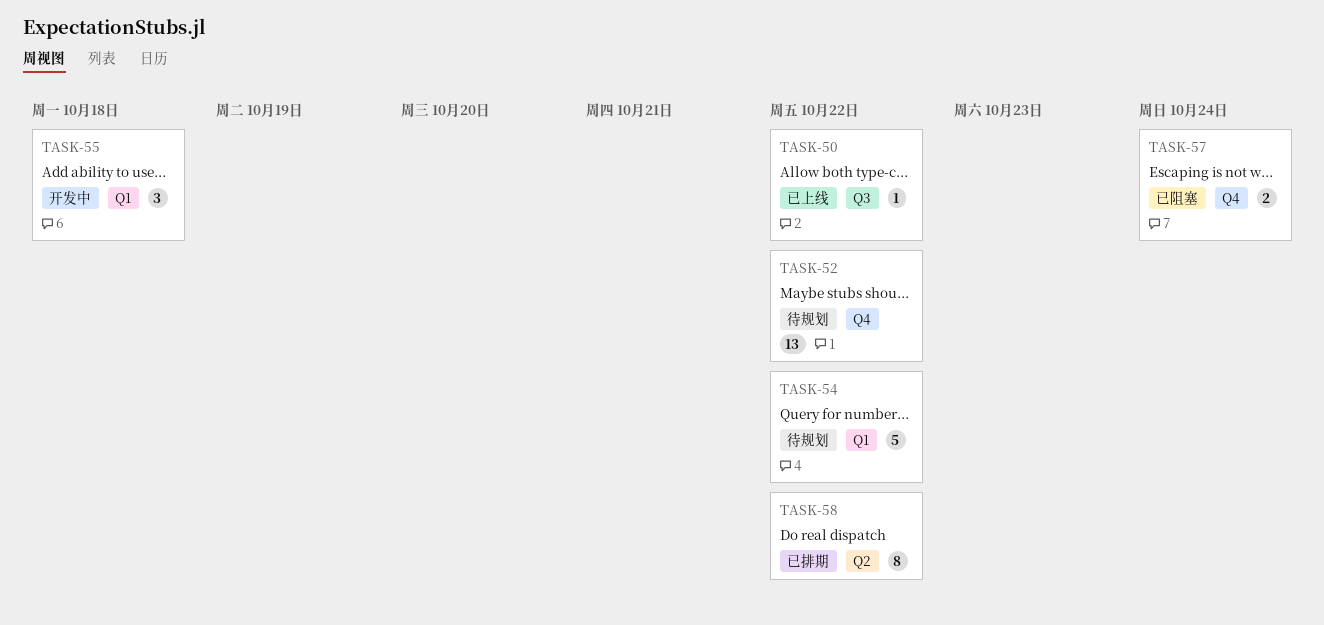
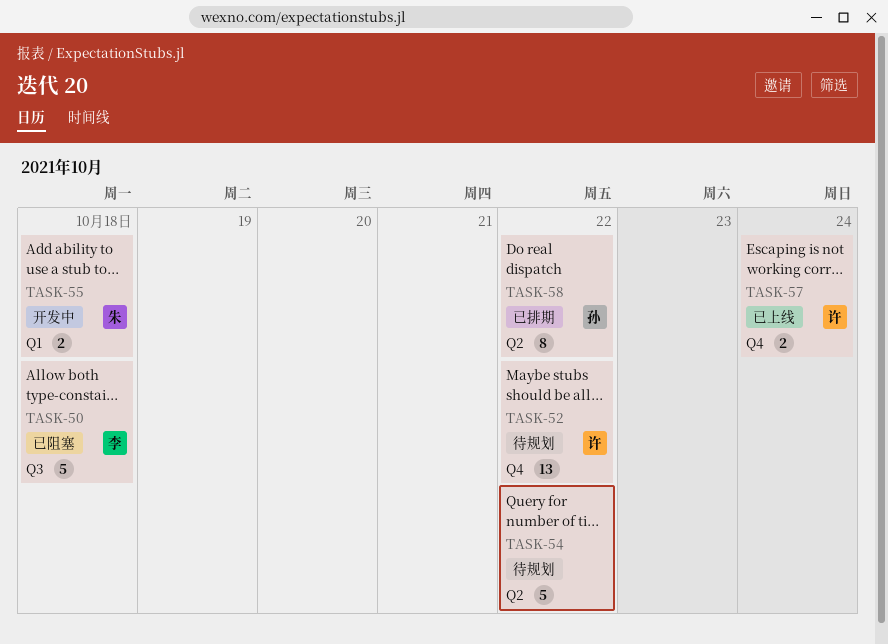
TASK-50, status: 已上线 -> 已阻塞
TASK-50, estimate: 1 -> 5
TASK-50, due: Oct 22 -> Oct 18
TASK-54, label: Q1 -> Q2
TASK-55, estimate: 3 -> 2
TASK-57, status: 已阻塞 -> 已上线

